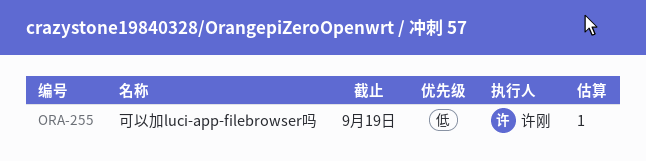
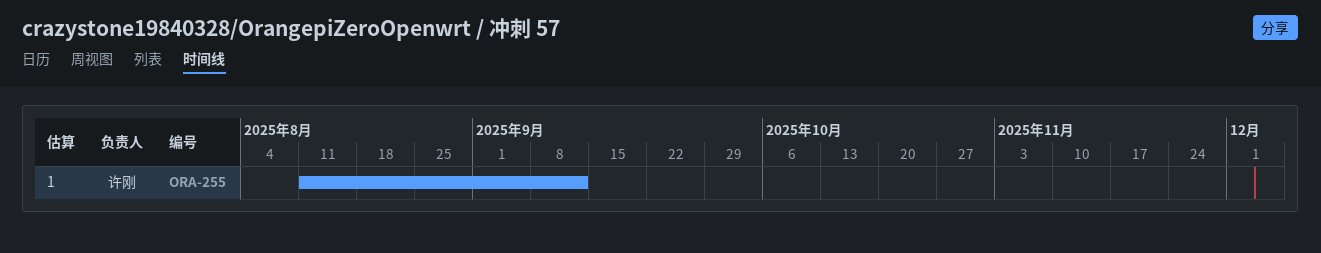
ORA-255, due: Sep 19 -> Sep 12

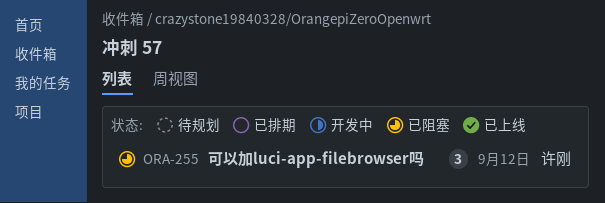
ORA-255, estimate: 1 -> 3

